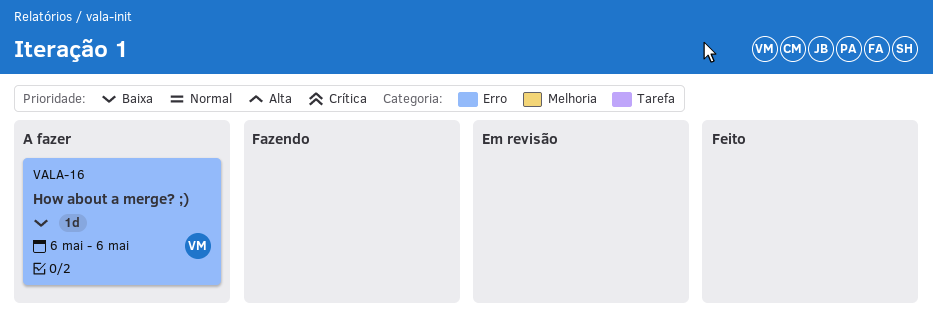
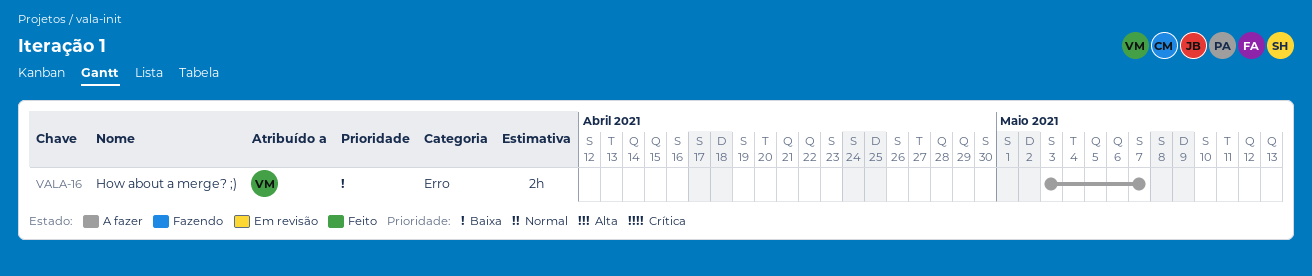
VALA-16, estimate: 1d -> 2h
VALA-16, start: May 6 -> May 3
VALA-16, due: May 6 -> May 7

